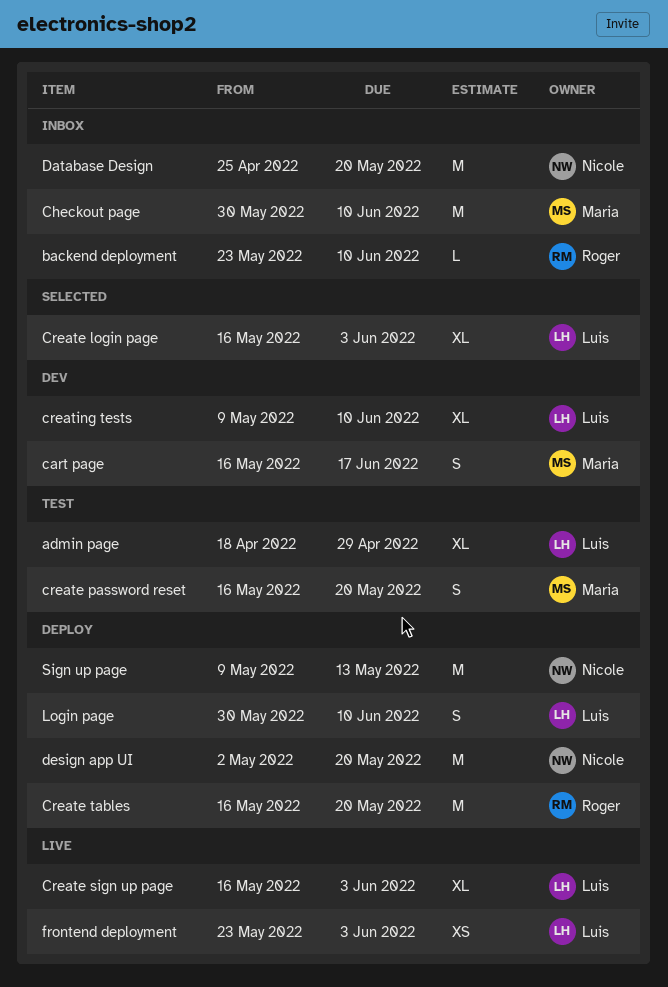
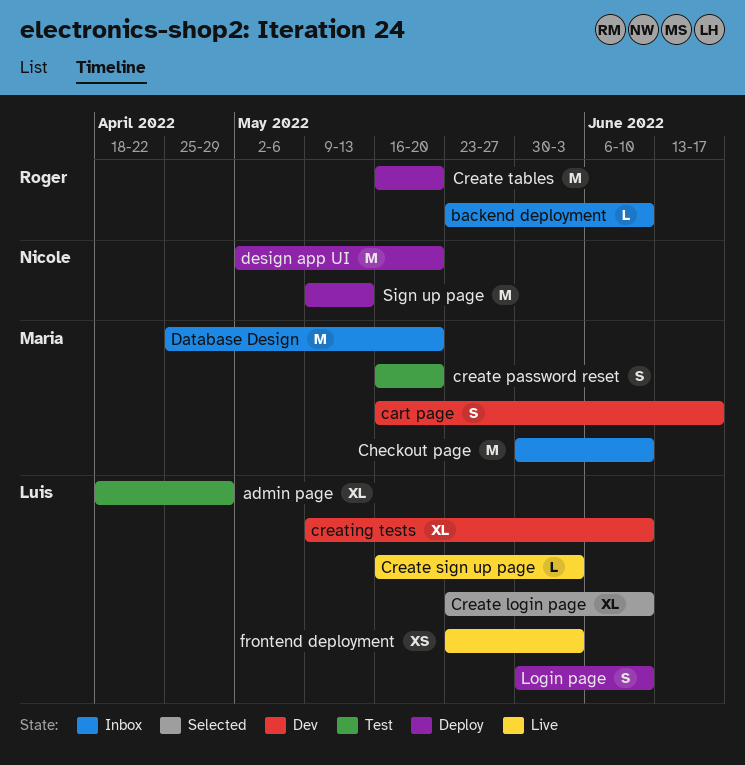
Create login page, start: May 16 -> May 23
Create login page, due: Jun 3 -> Jun 10
Create sign up page, estimate: XL -> L
Database Design, owner: Nicole -> Maria

